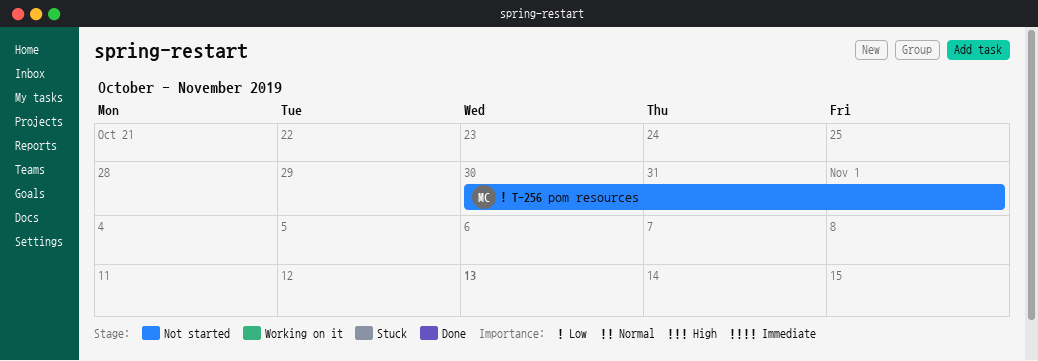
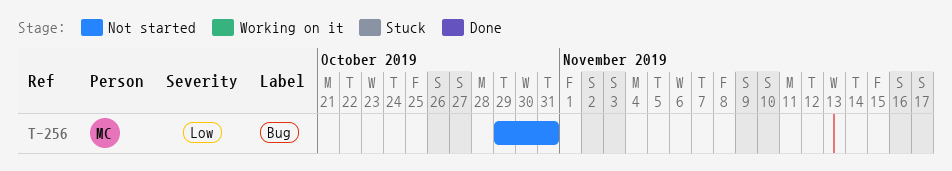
T-256, start: Oct 30 -> Oct 29
T-256, due: Nov 1 -> Oct 31

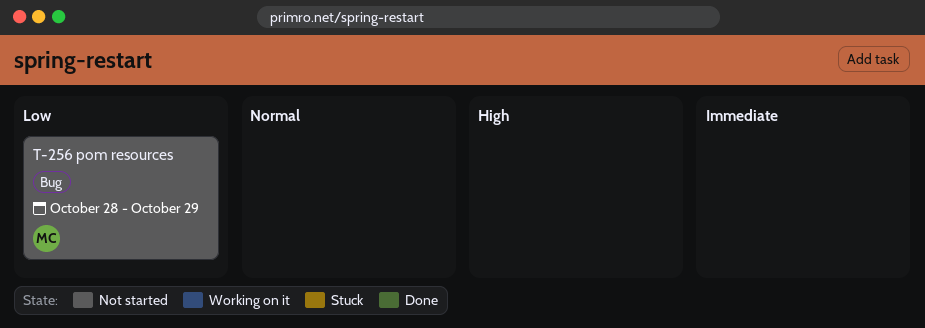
T-256, start: Oct 29 -> Oct 28
T-256, due: Oct 31 -> Oct 29

